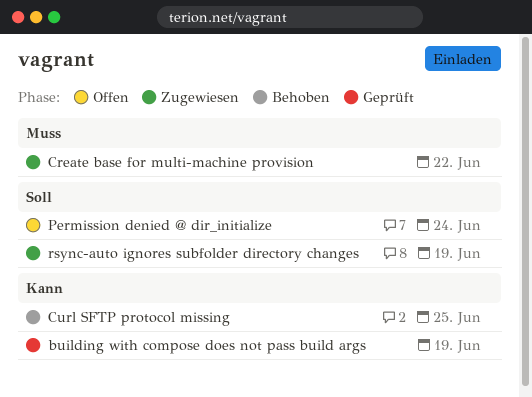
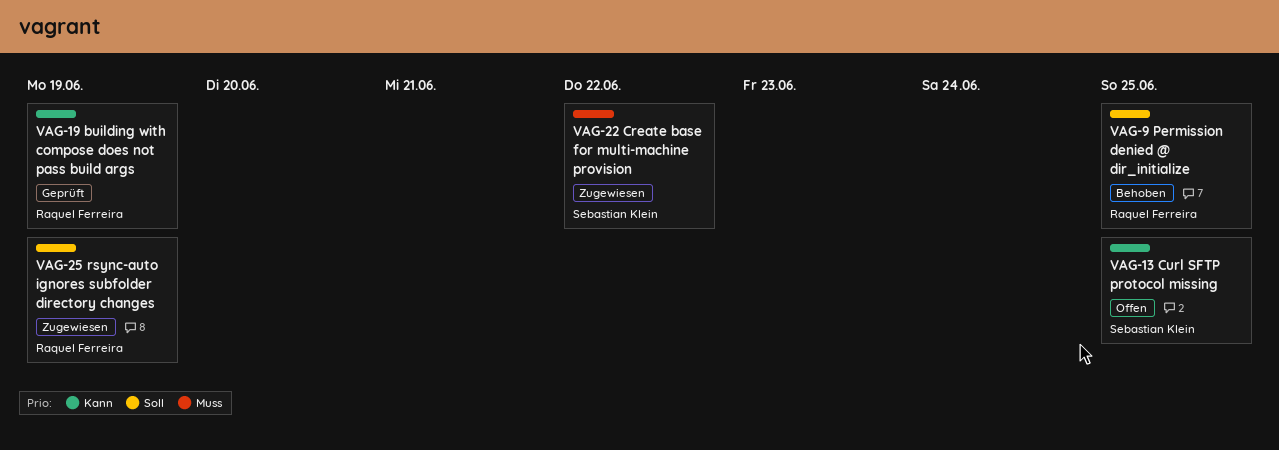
Curl SFTP protocol missing, status: Behoben -> Offen
Permission denied @ dir_initialize, status: Offen -> Behoben
Permission denied @ dir_initialize, due: Jun 24 -> Jun 25

